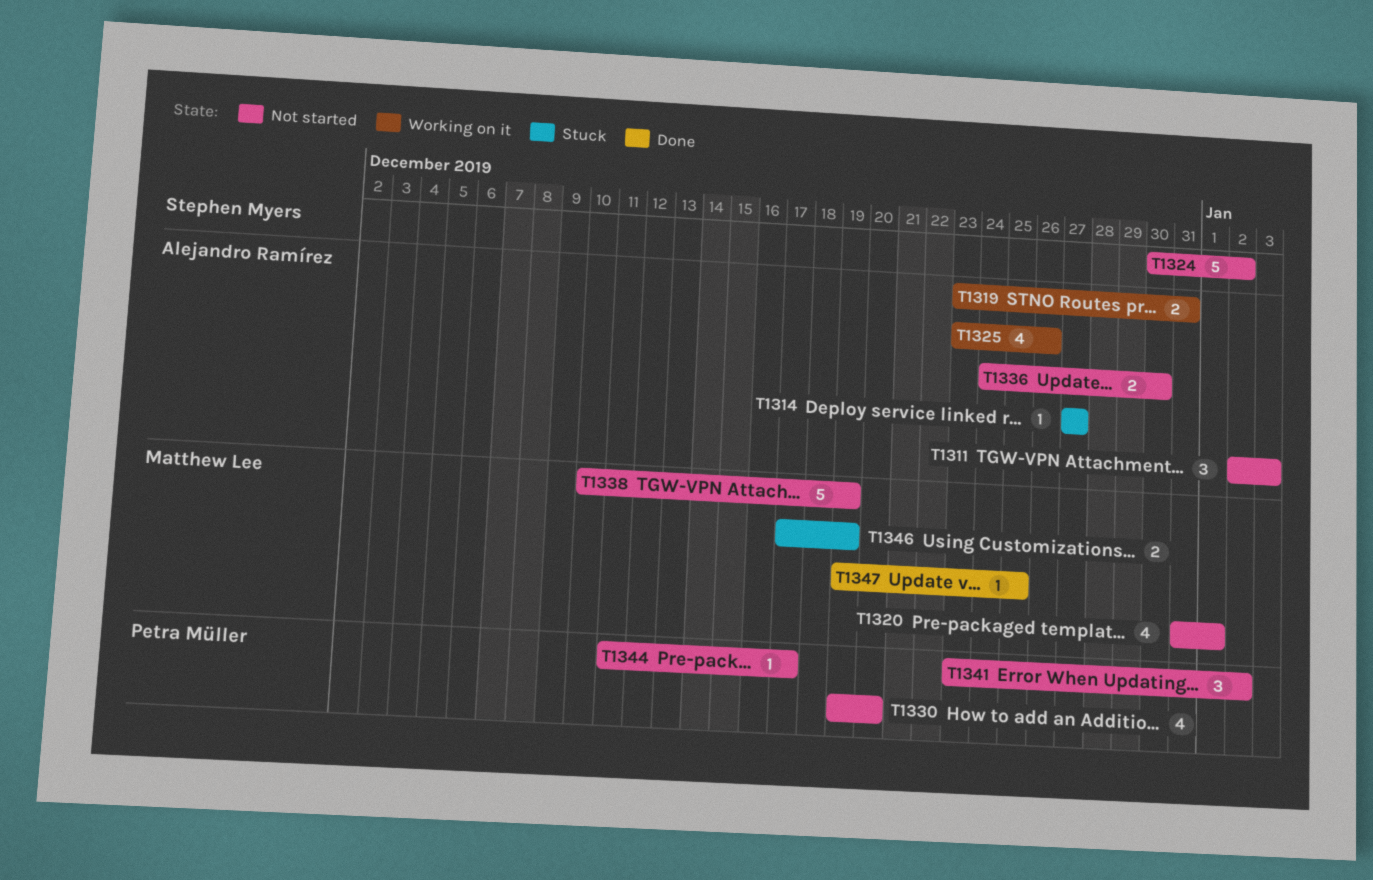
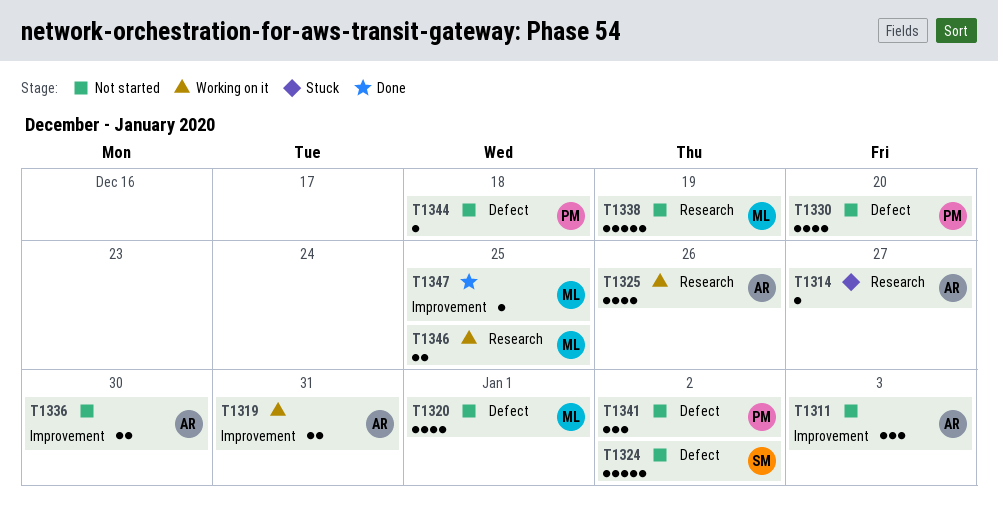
T1344, due: Dec 17 -> Dec 18
T1346, status: Stuck -> Working on it
T1346, due: Dec 19 -> Dec 25

